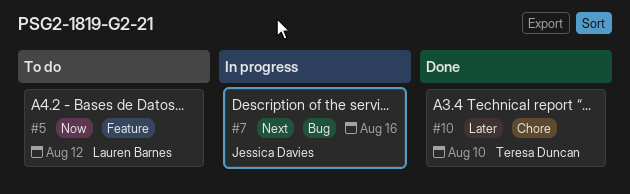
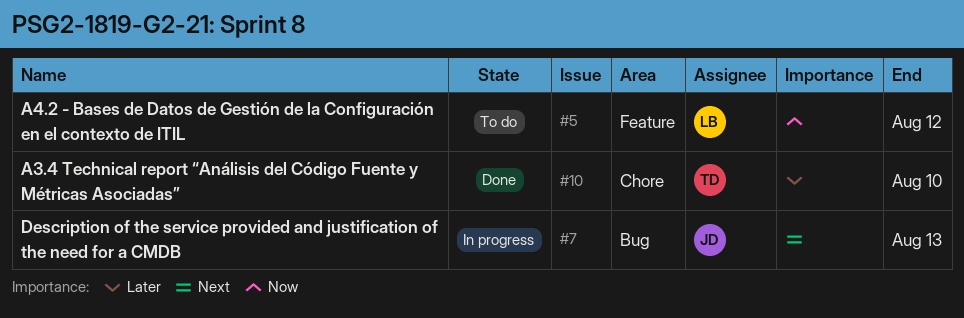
#7, due: Aug 16 -> Aug 13

